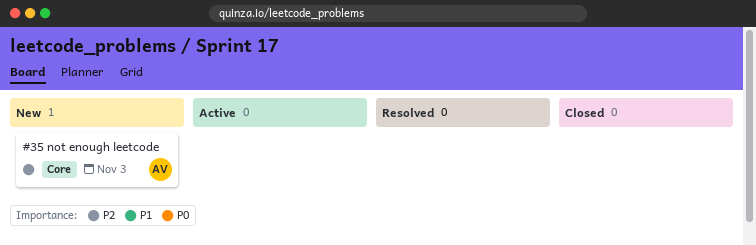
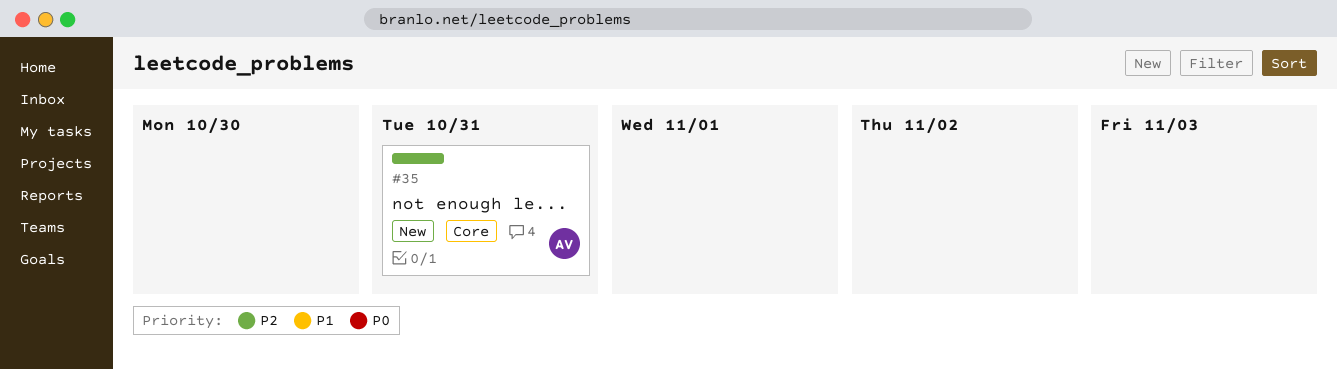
#35, due: Nov 3 -> Oct 31

